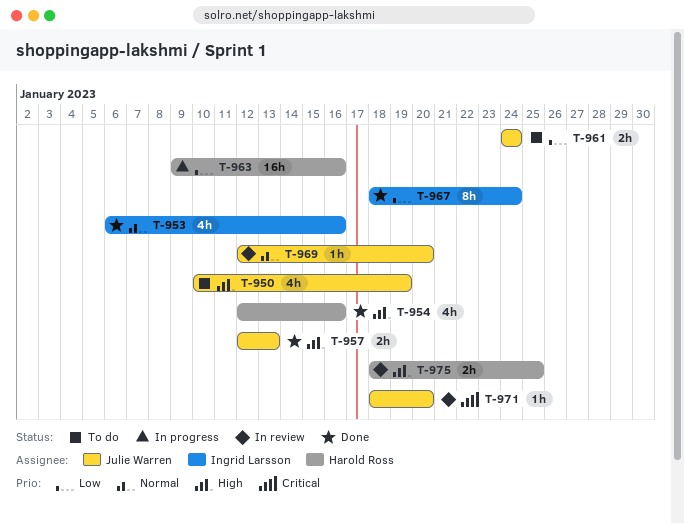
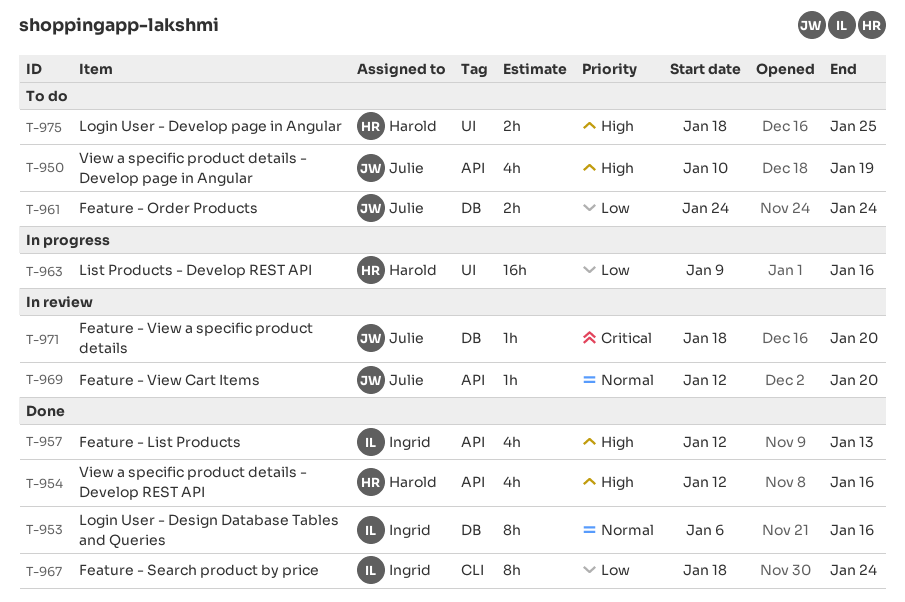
T-953, estimate: 4h -> 8h
T-957, owner: Julie Warren -> Ingrid Larsson
T-957, estimate: 2h -> 4h
T-975, status: In review -> To do

